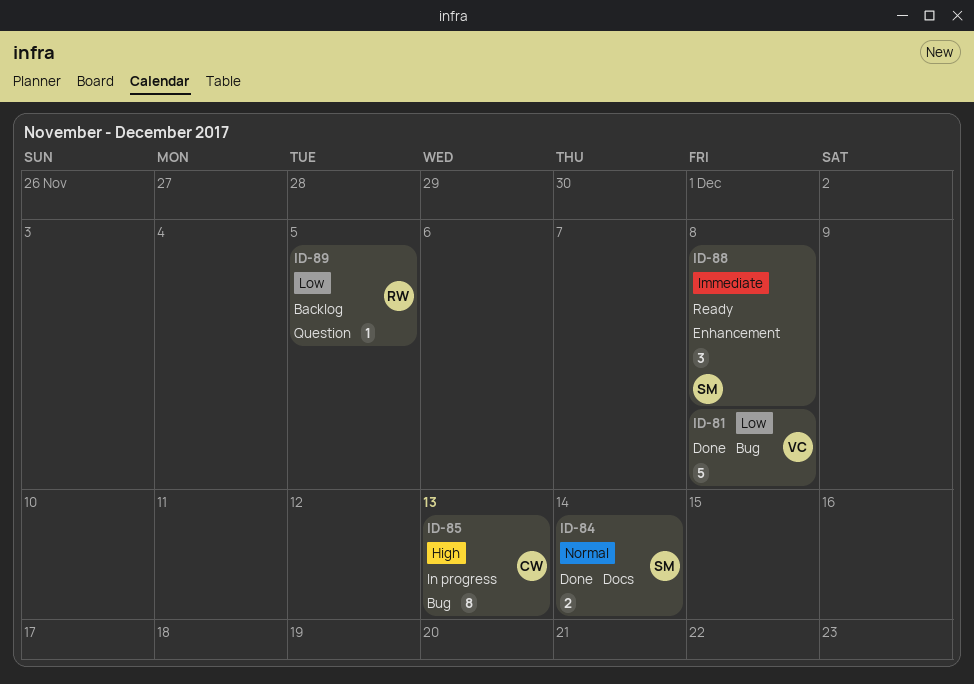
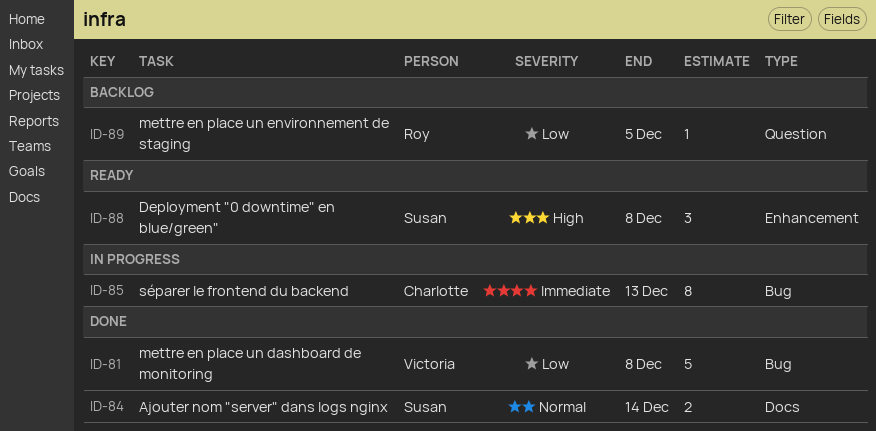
ID-85, priority: High -> Immediate
ID-88, priority: Immediate -> High

